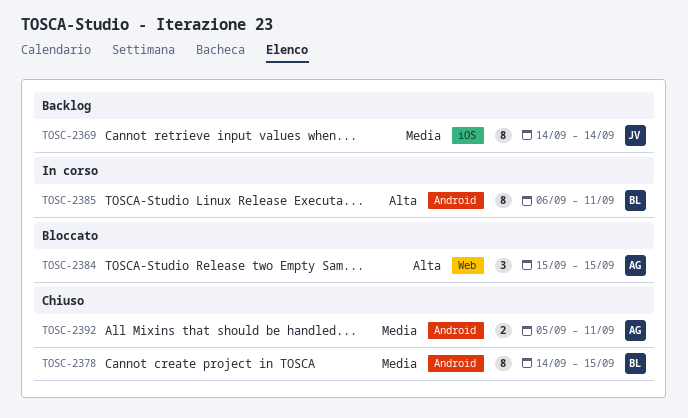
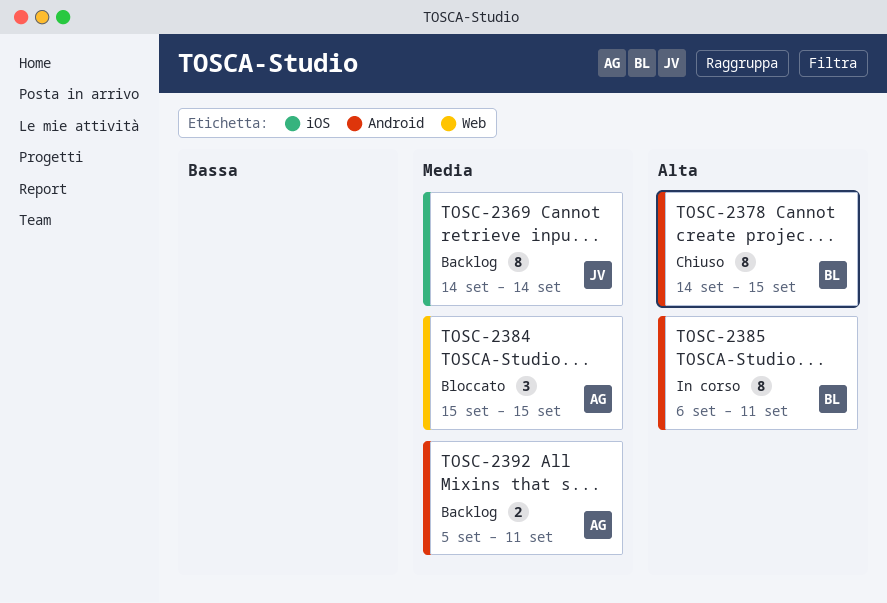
TOSC-2378, priority: Media -> Alta
TOSC-2384, priority: Alta -> Media
TOSC-2392, status: Chiuso -> Backlog

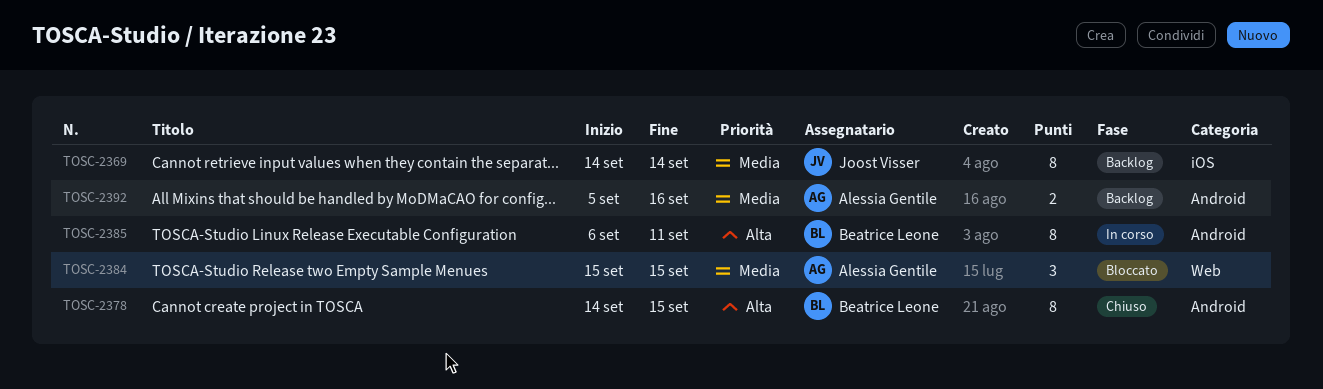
TOSC-2392, due: Sep 11 -> Sep 16

